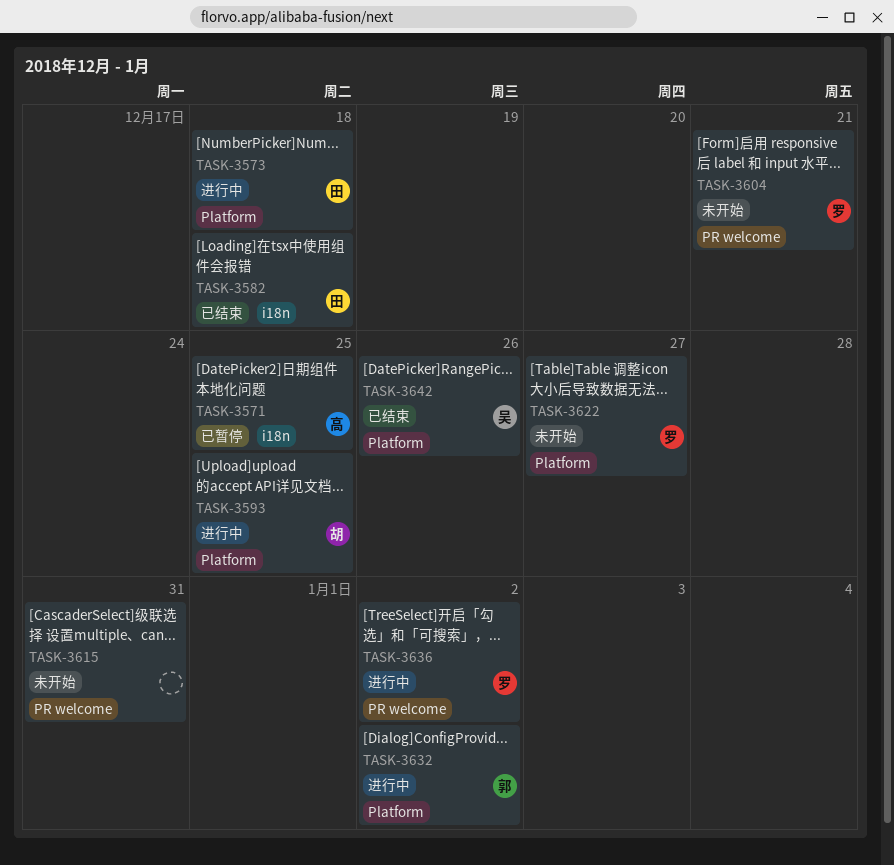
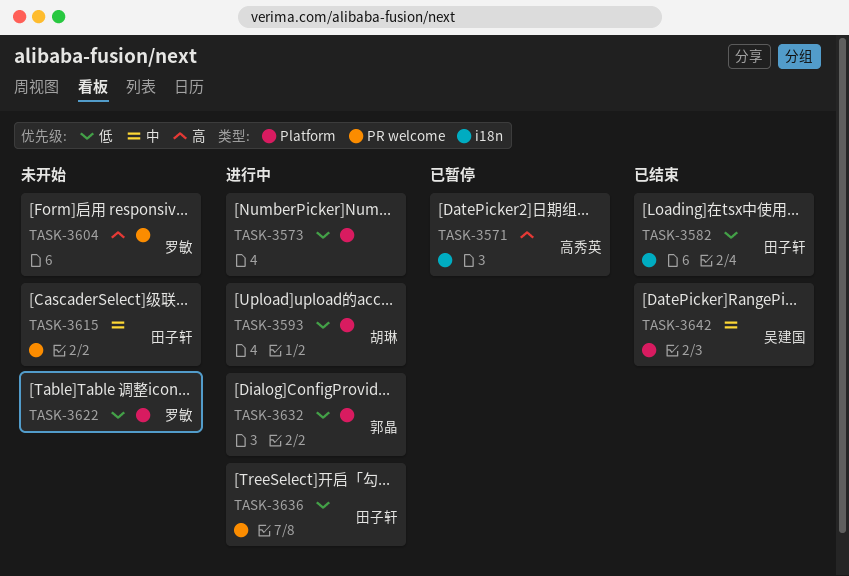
TASK-3573, owner: 田子轩 -> none
TASK-3615, owner: none -> 田子轩
TASK-3636, owner: 罗敏 -> 田子轩

